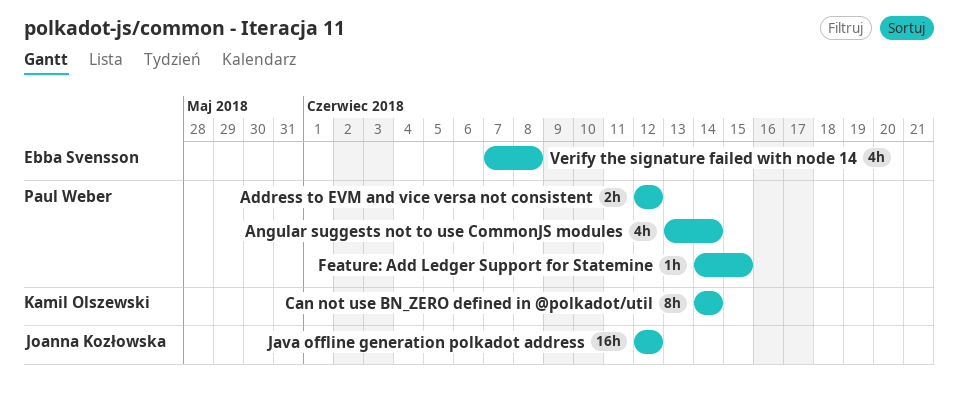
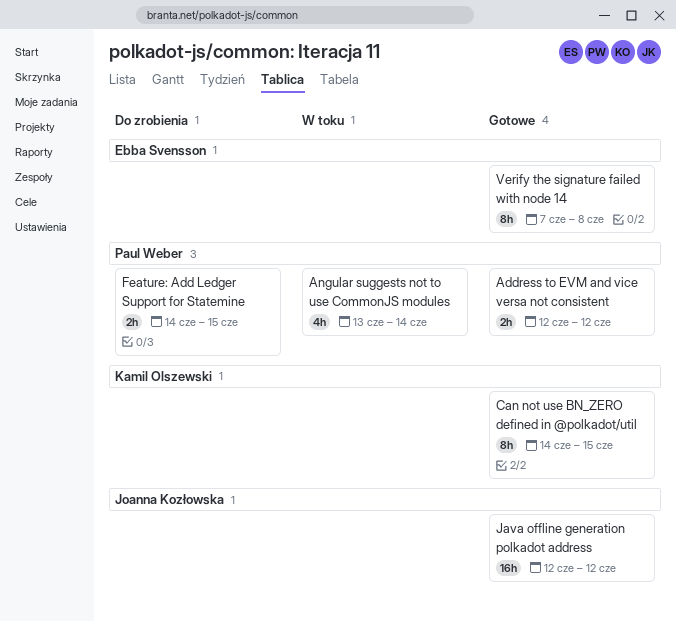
Can not use BN_ZERO defined in @polkadot/util, due: Jun 14 -> Jun 15
Feature: Add Ledger Support for Statemine, estimate: 1h -> 2h
Verify the signature failed with node 14, estimate: 4h -> 8h

